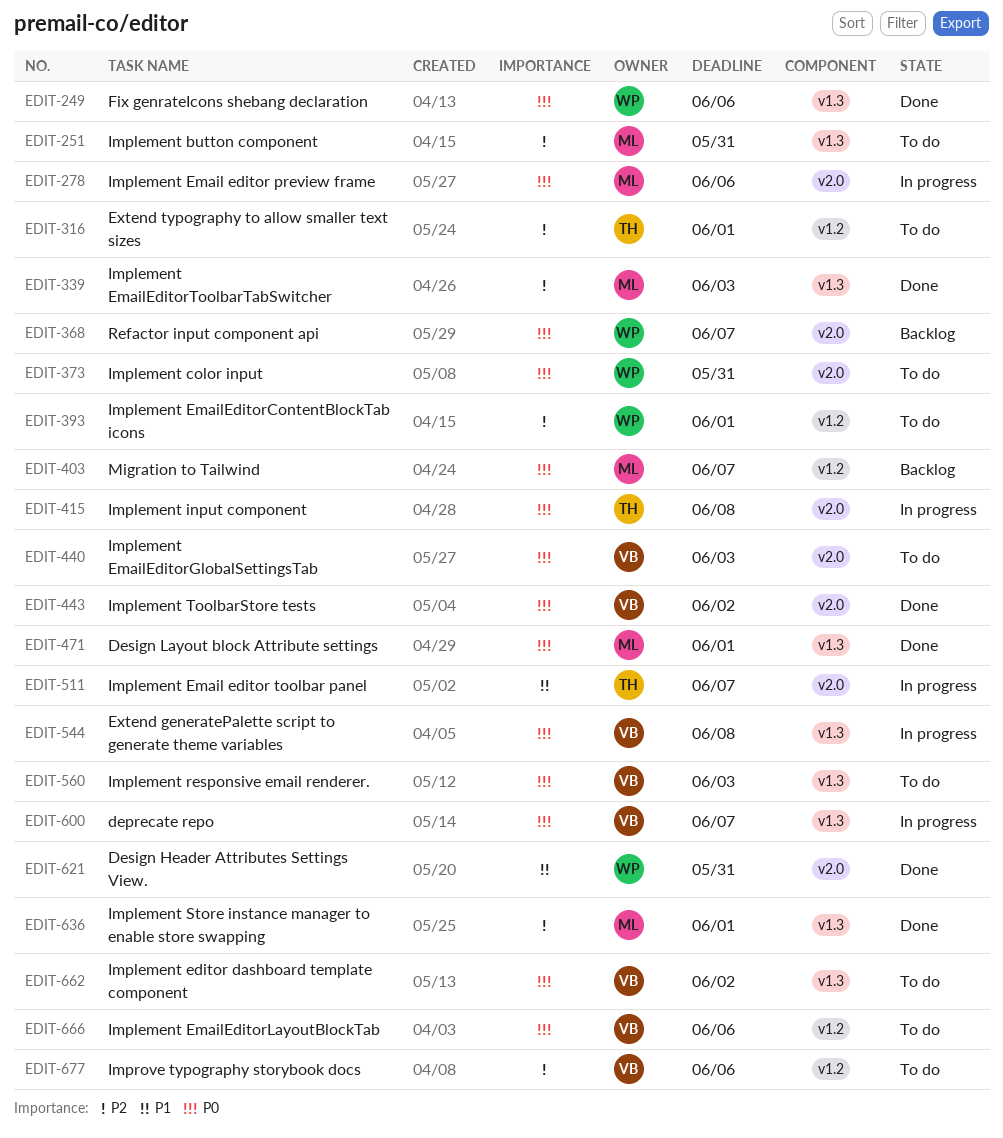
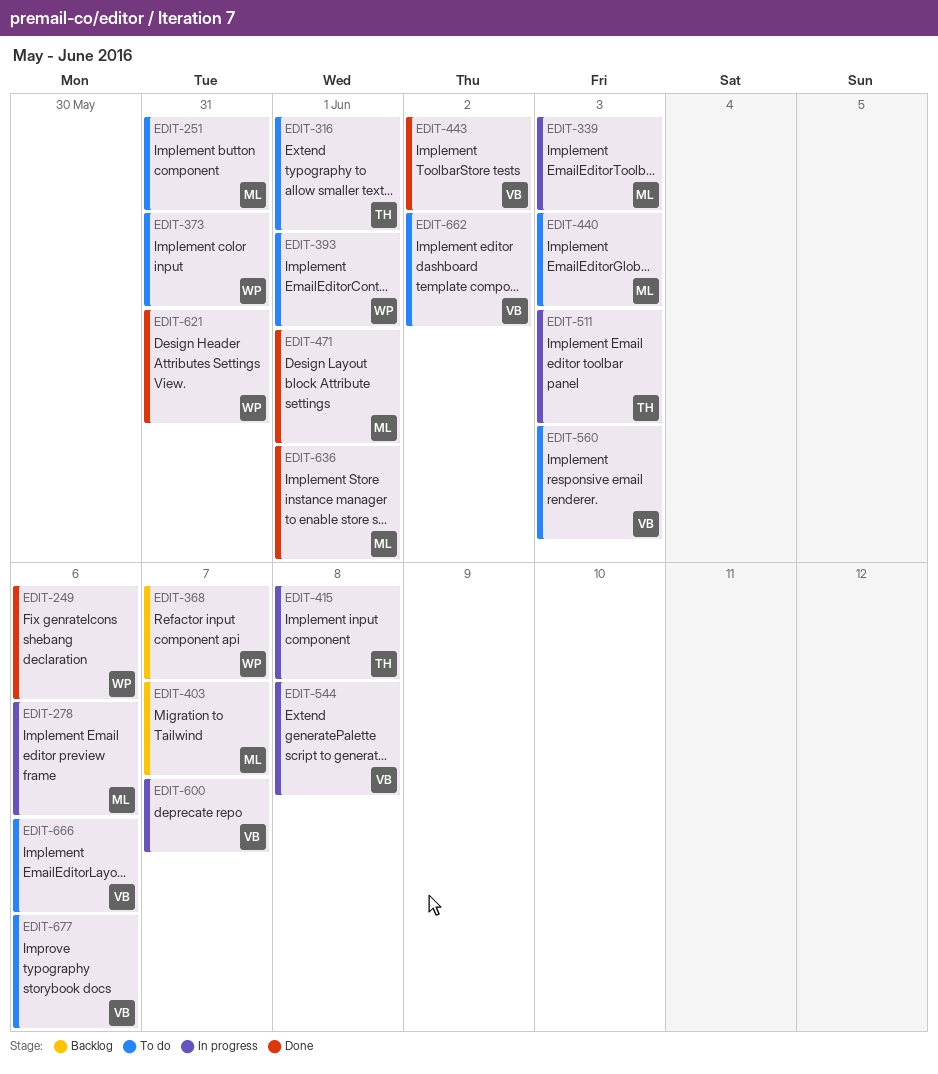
EDIT-339, status: Done -> In progress
EDIT-440, owner: VB -> ML
EDIT-511, due: Jun 7 -> Jun 3

